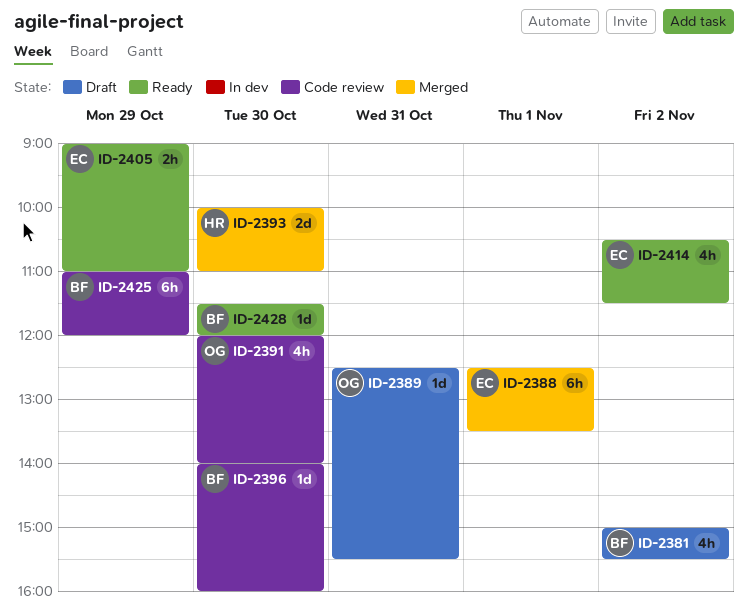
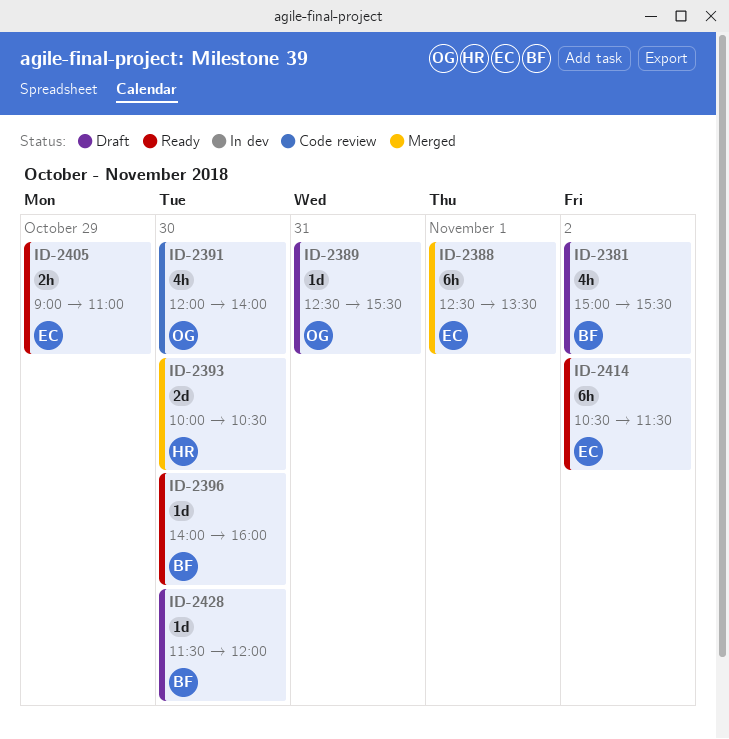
ID-2393, ends: 11:00 -> 10:30
ID-2396, status: Code review -> Ready
ID-2414, estimate: 4h -> 6h
ID-2425: present -> none
ID-2428, status: Ready -> Draft

